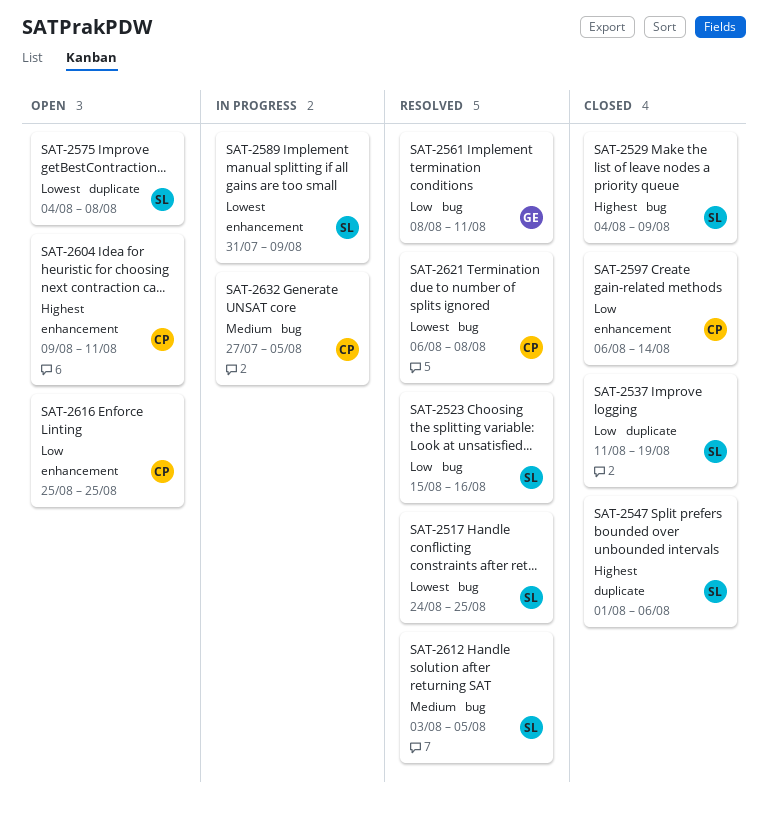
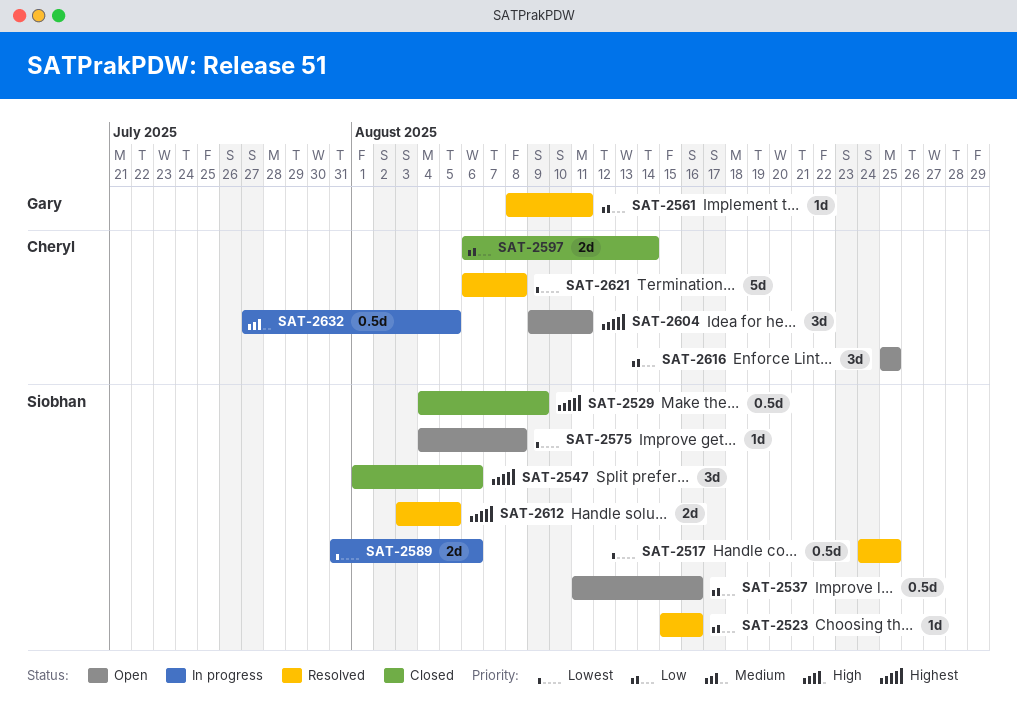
SAT-2537, status: Closed -> Open
SAT-2537, due: Aug 19 -> Aug 16
SAT-2589, due: Aug 9 -> Aug 6
SAT-2612, priority: Medium -> Highest

